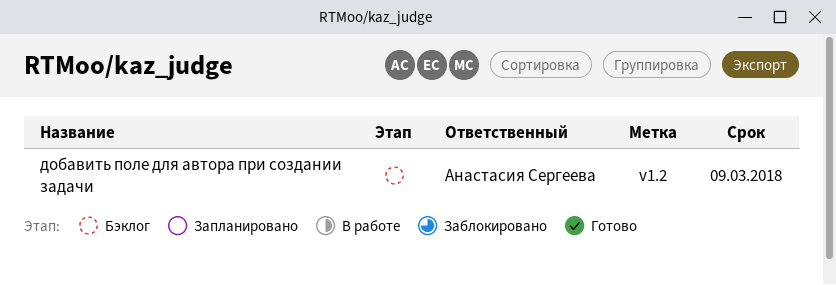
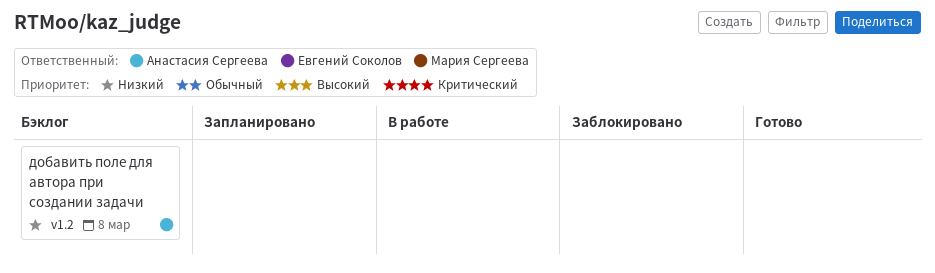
добавить поле для автора при создании задачи, due: Mar 9 -> Mar 8

